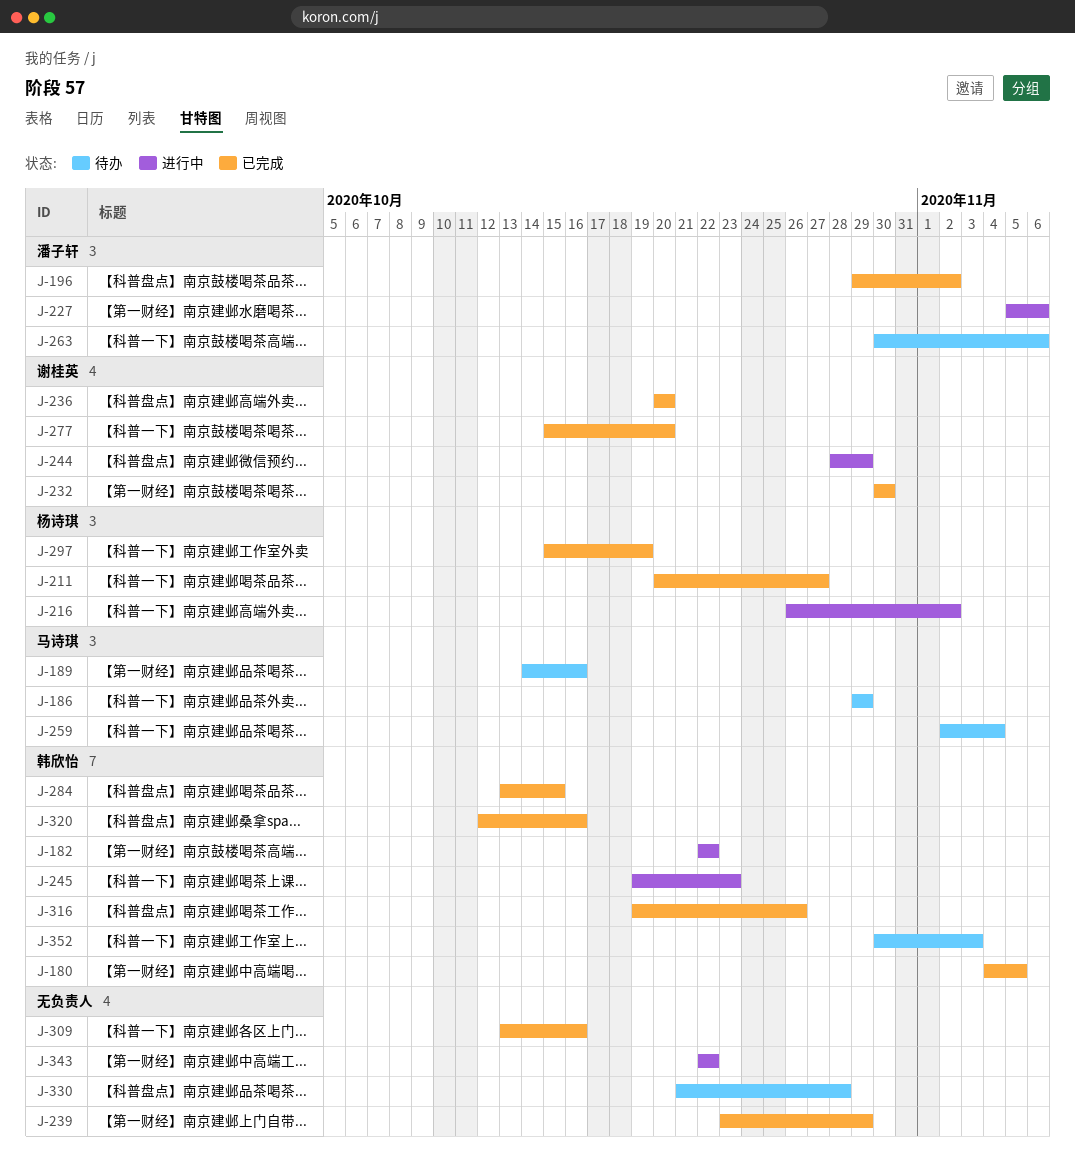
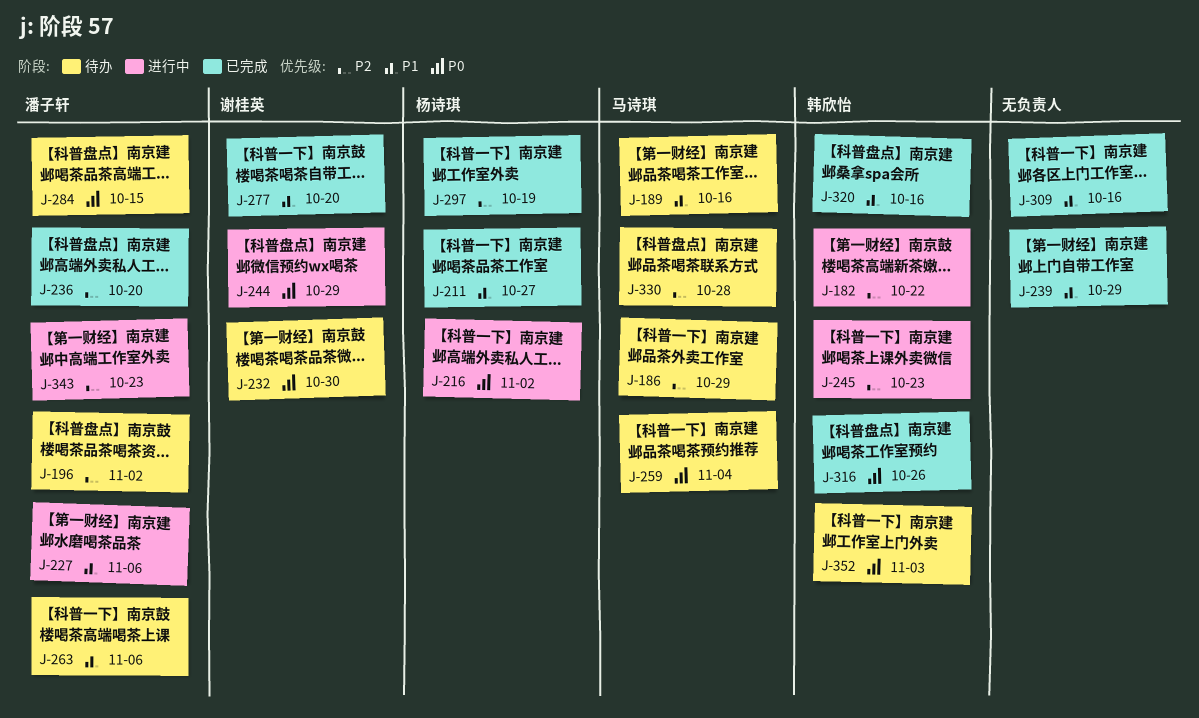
J-180: present -> none
J-196, status: 已完成 -> 待办
J-232, status: 已完成 -> 待办
J-236, owner: 谢桂英 -> 潘子轩
J-284, status: 已完成 -> 待办
J-284, owner: 韩欣怡 -> 潘子轩
J-330, owner: none -> 马诗琪
J-343, owner: none -> 潘子轩
J-343, due: Oct 22 -> Oct 23

